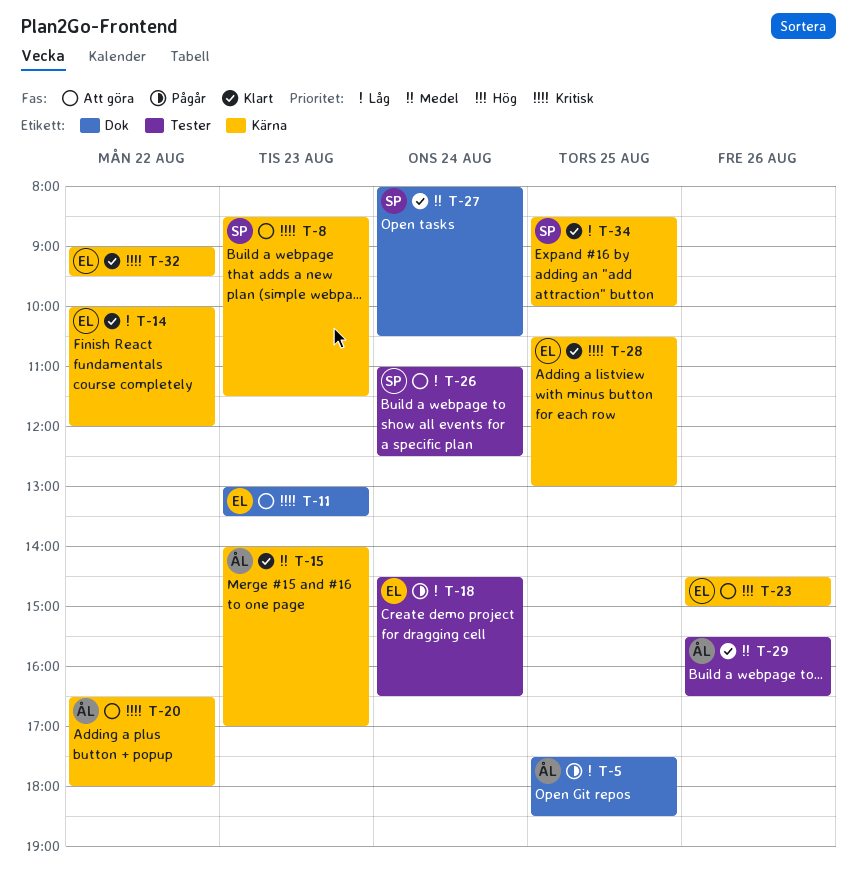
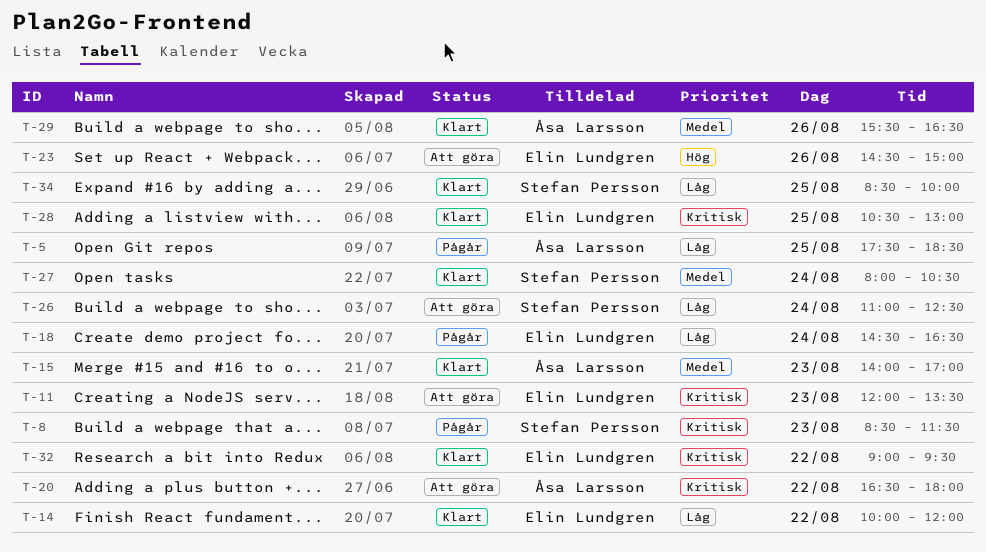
T-8, status: Att göra -> Pågår
T-11, begins: 13:00 -> 12:00

